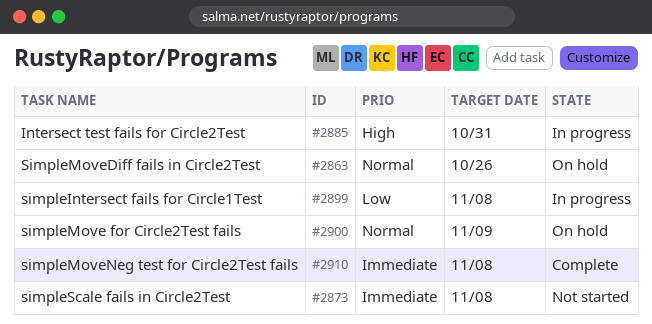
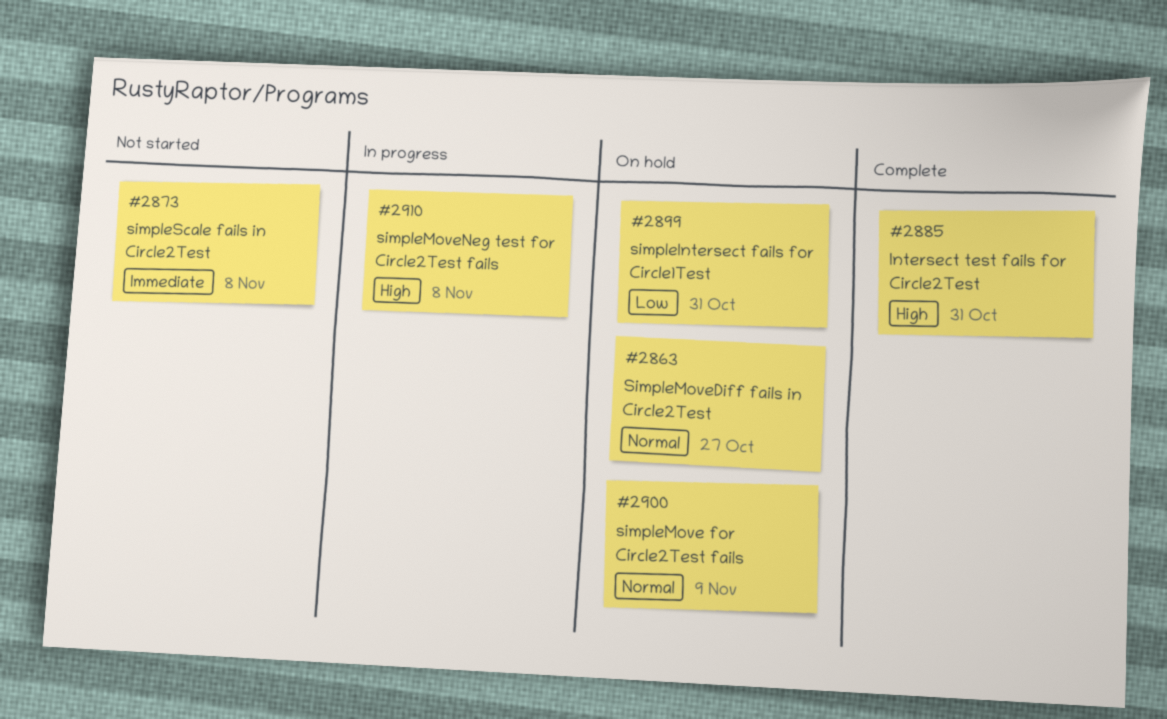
#2863, due: Oct 26 -> Oct 27
#2885, status: In progress -> Complete
#2899, status: In progress -> On hold
#2899, due: Nov 8 -> Oct 31
#2910, status: Complete -> In progress
#2910, priority: Immediate -> High

